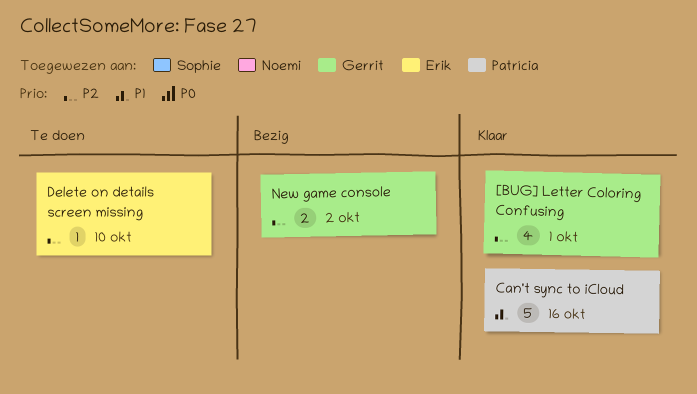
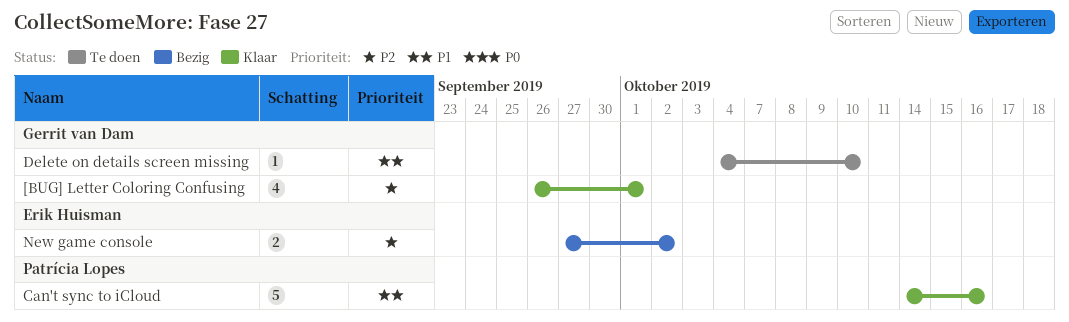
Delete on details screen missing, owner: Erik Huisman -> Gerrit van Dam
Delete on details screen missing, priority: P2 -> P1
New game console, owner: Gerrit van Dam -> Erik Huisman

